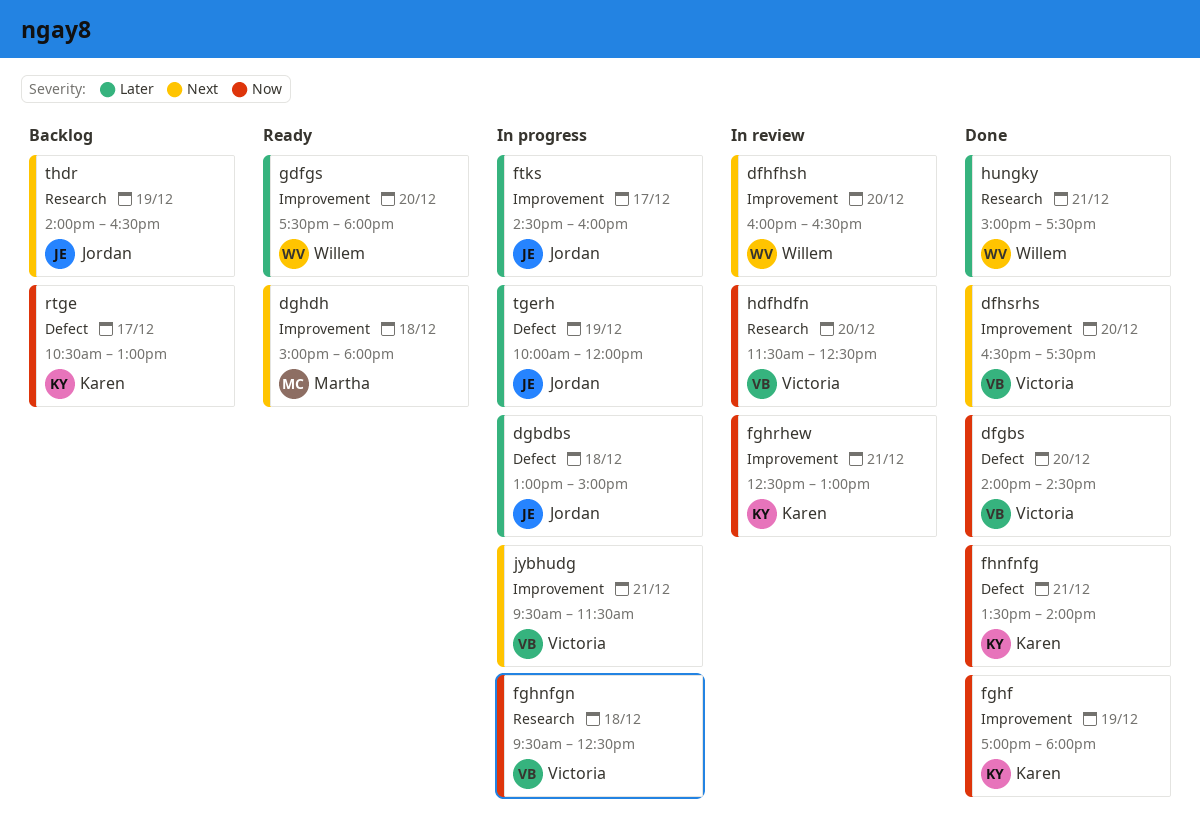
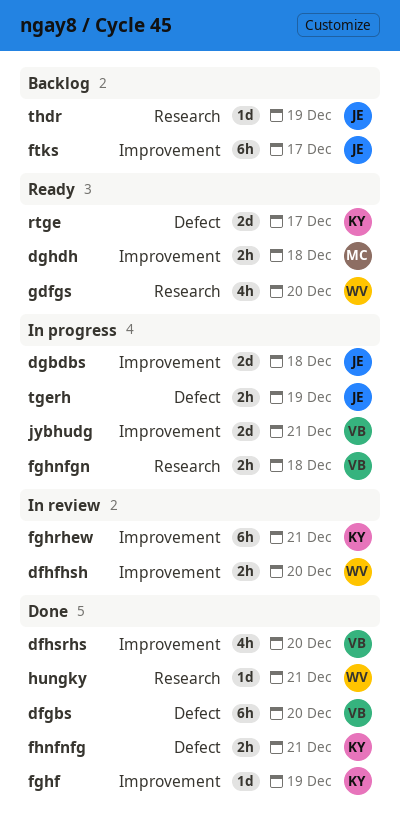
dgbdbs, label: Defect -> Improvement
ftks, status: In progress -> Backlog
gdfgs, label: Improvement -> Research
hdfhdfn: present -> none
rtge, status: Backlog -> Ready

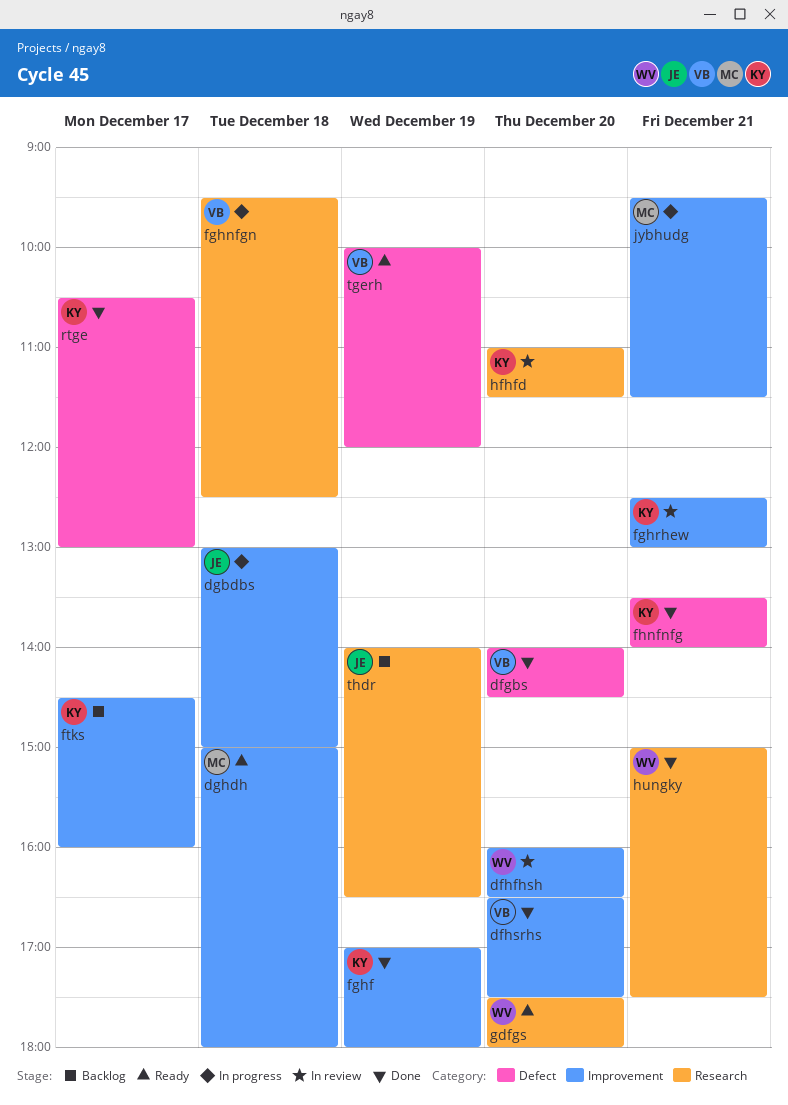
ftks, owner: JE -> KY
hfhfd: none -> present
jybhudg, owner: VB -> MC
rtge, status: Ready -> Done
tgerh, status: In progress -> Ready
tgerh, owner: JE -> VB

